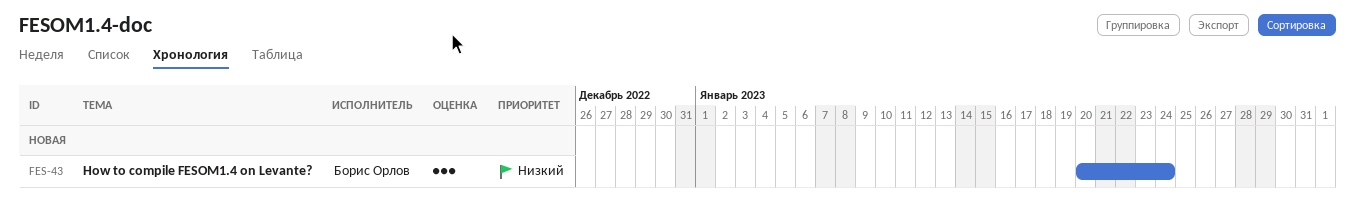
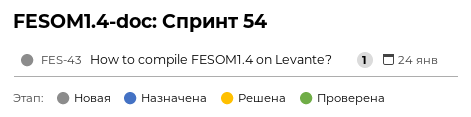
FES-43, estimate: 3 -> 1

